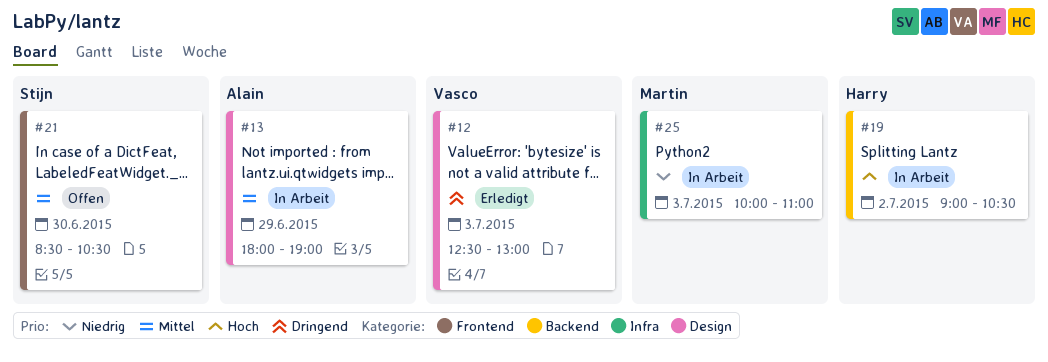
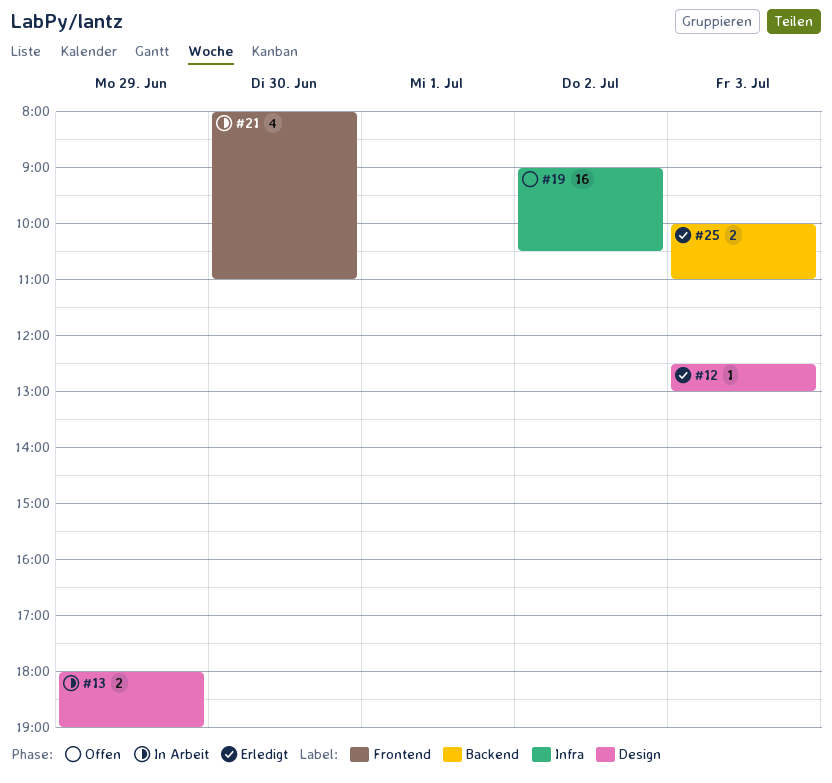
#19, status: In Arbeit -> Offen
#19, label: Backend -> Infra
#21, status: Offen -> In Arbeit
#21, begins: 08:30 -> 08:00
#21, ends: 10:30 -> 11:00
#25, status: In Arbeit -> Erledigt
#25, label: Infra -> Backend

